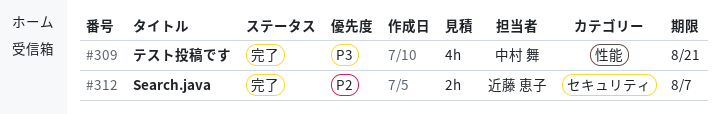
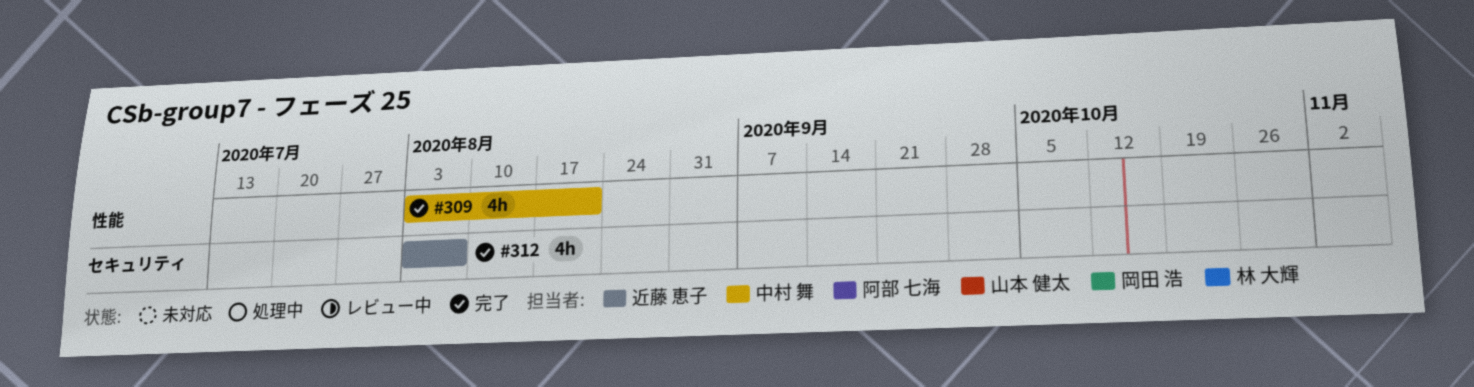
#312, estimate: 2h -> 4h

